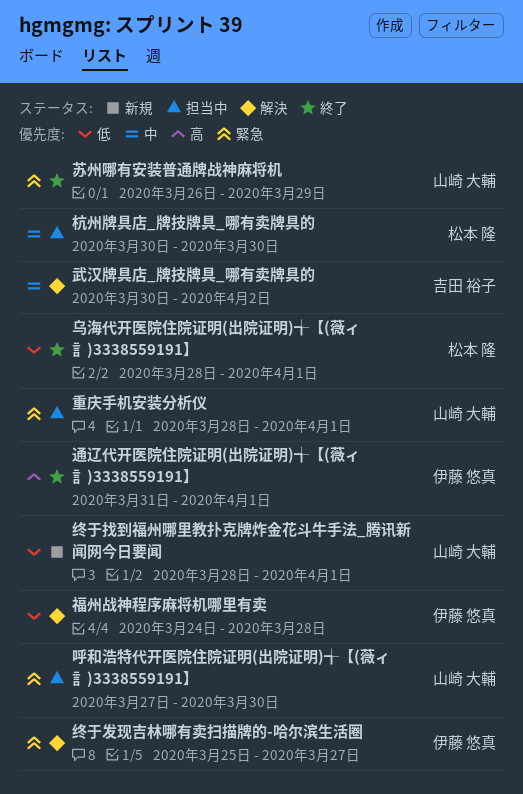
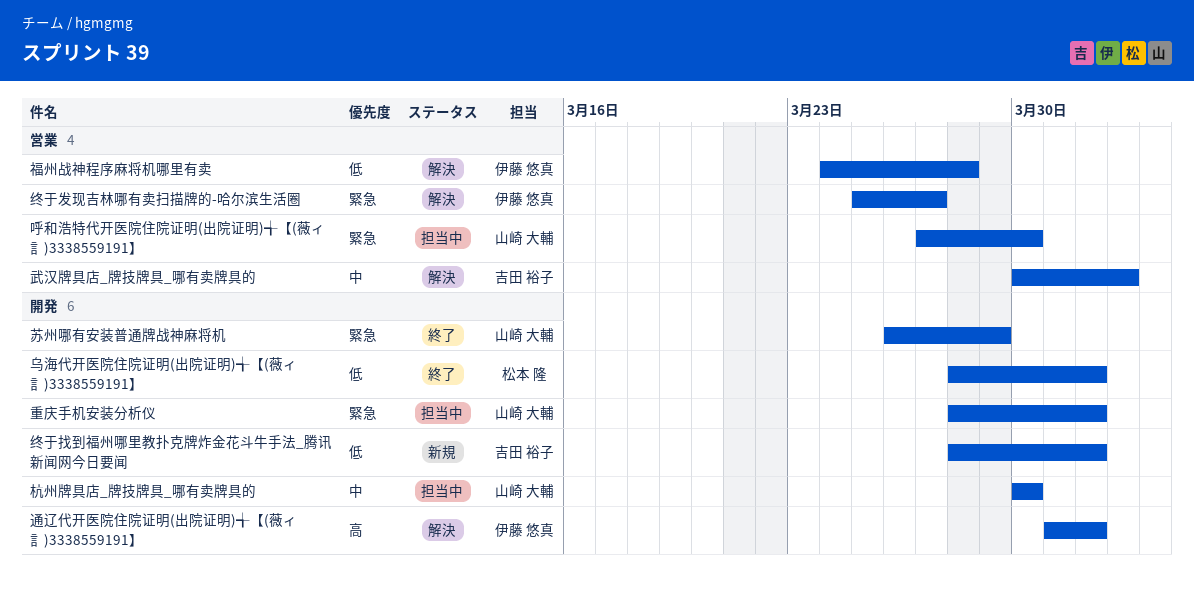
杭州牌具店_牌技牌具_哪有卖牌具的, owner: 松本 隆 -> 山崎 大輔
终于找到福州哪里教扑克牌炸金花斗牛手法_腾讯新闻网今日要闻, owner: 山崎 大輔 -> 吉田 裕子
通辽代开医院住院证明(出院证明)╅【(薇ィ訁)3338559191】, status: 終了 -> 解決

